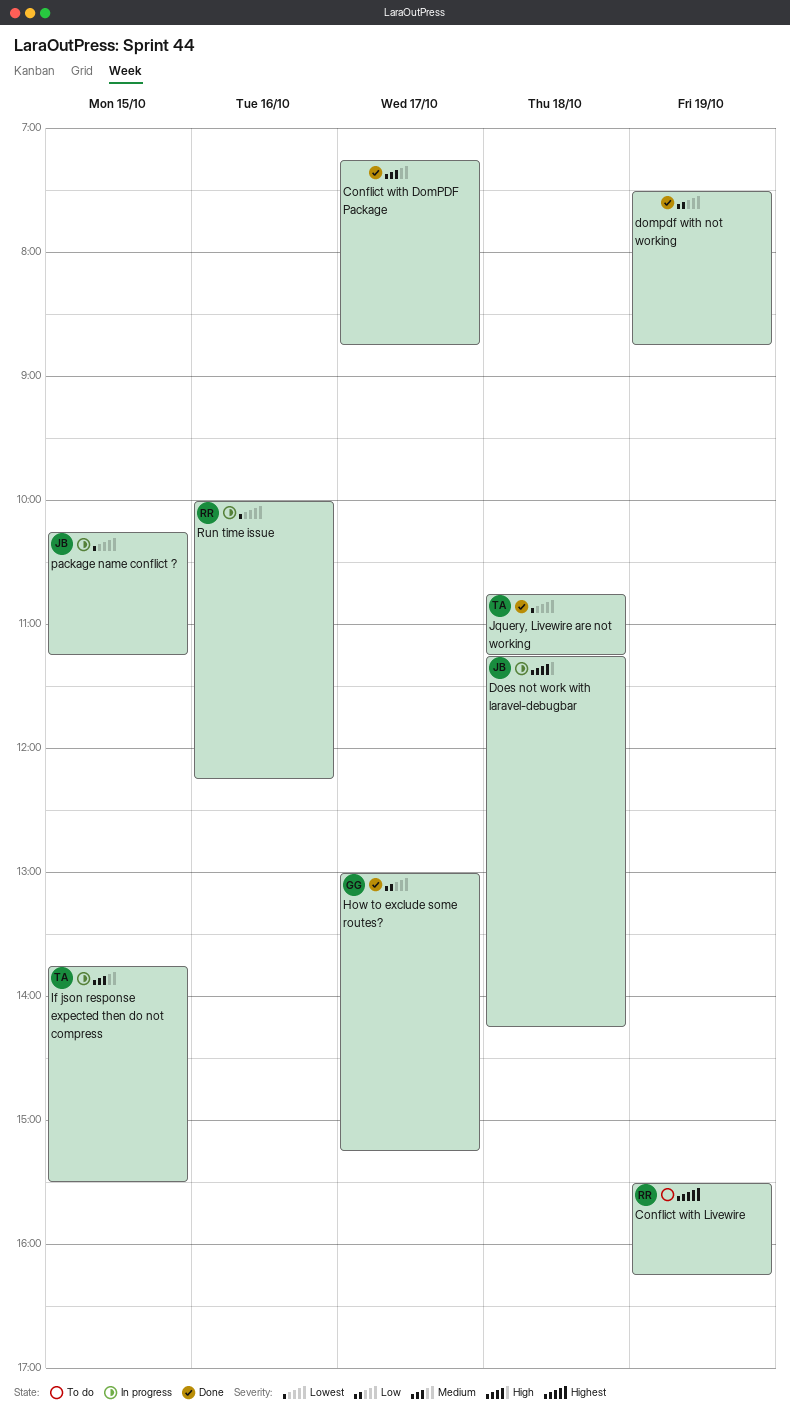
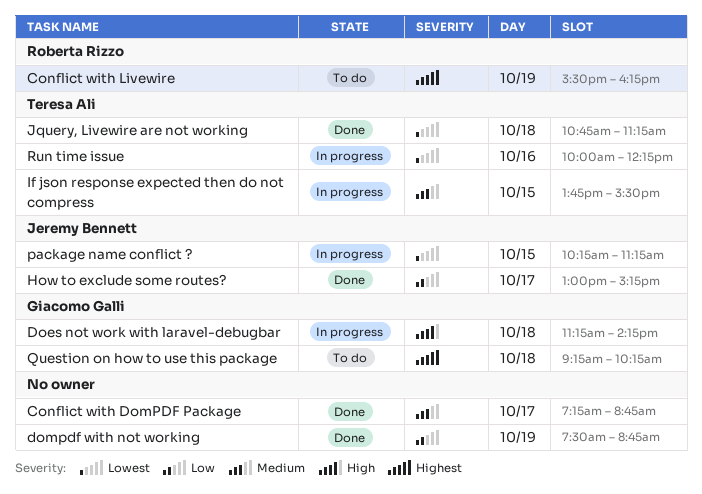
Does not work with laravel-debugbar, owner: Jeremy Bennett -> Giacomo Galli
How to exclude some routes?, owner: Giacomo Galli -> Jeremy Bennett
Question on how to use this package: none -> present
Run time issue, owner: Roberta Rizzo -> Teresa Ali

